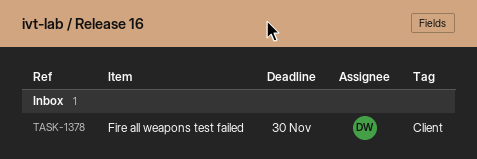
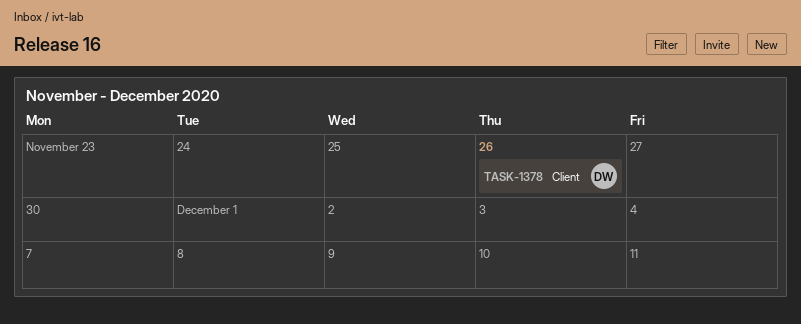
TASK-1378, due: Nov 30 -> Nov 26

